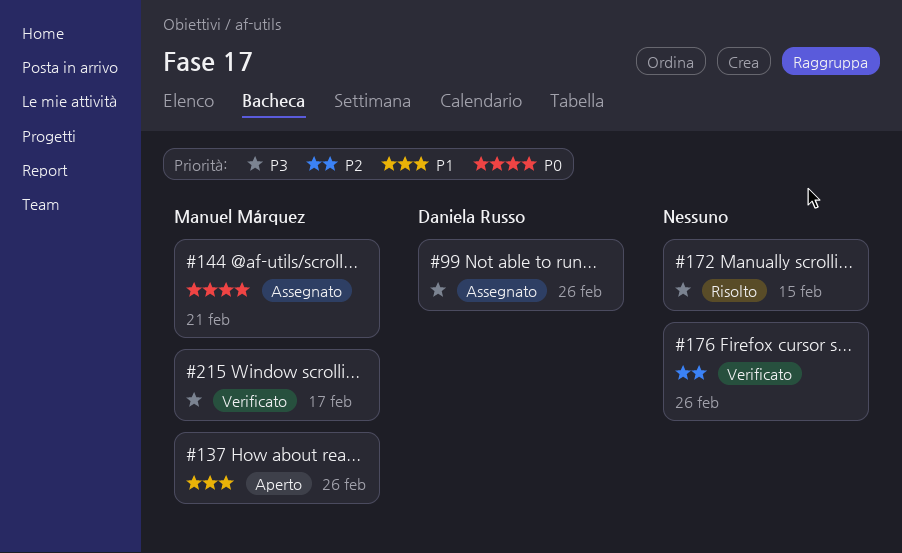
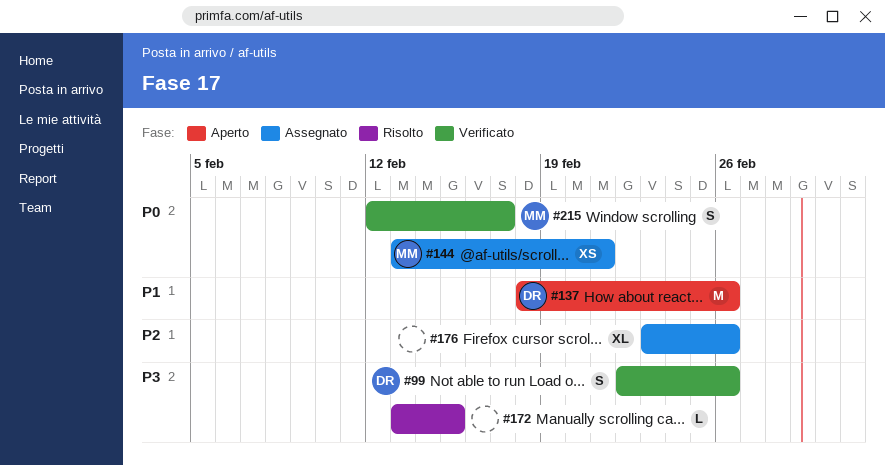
#99, status: Assegnato -> Verificato
#137, owner: Manuel Márquez -> Daniela Russo
#176, status: Verificato -> Assegnato
#215, priority: P3 -> P0

